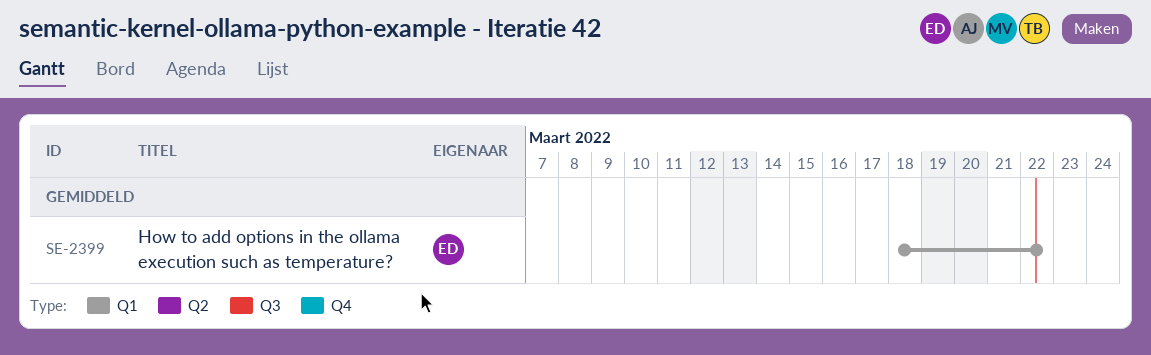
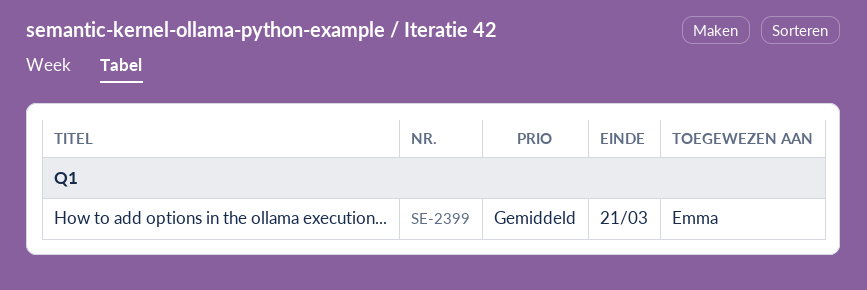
SE-2399, due: Mar 22 -> Mar 21

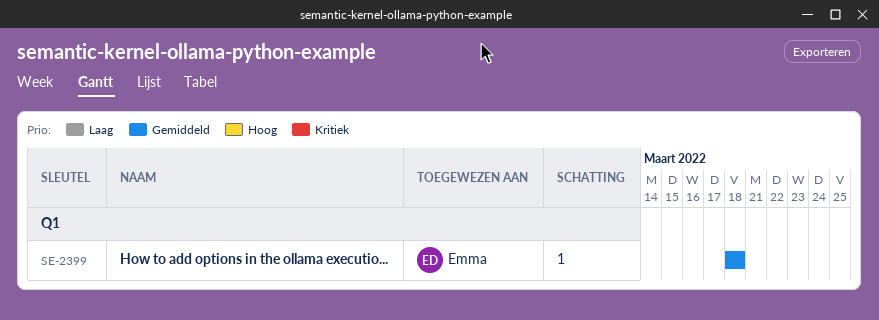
SE-2399, due: Mar 21 -> Mar 18

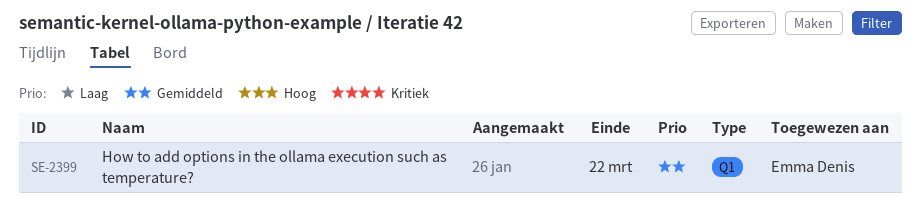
SE-2399, due: Mar 18 -> Mar 22

